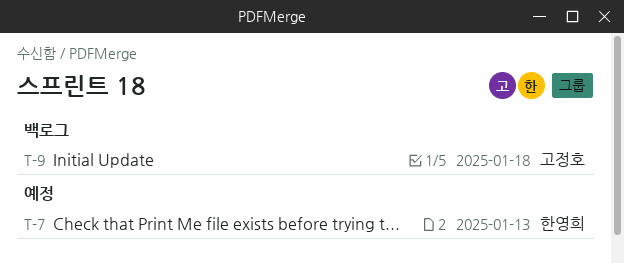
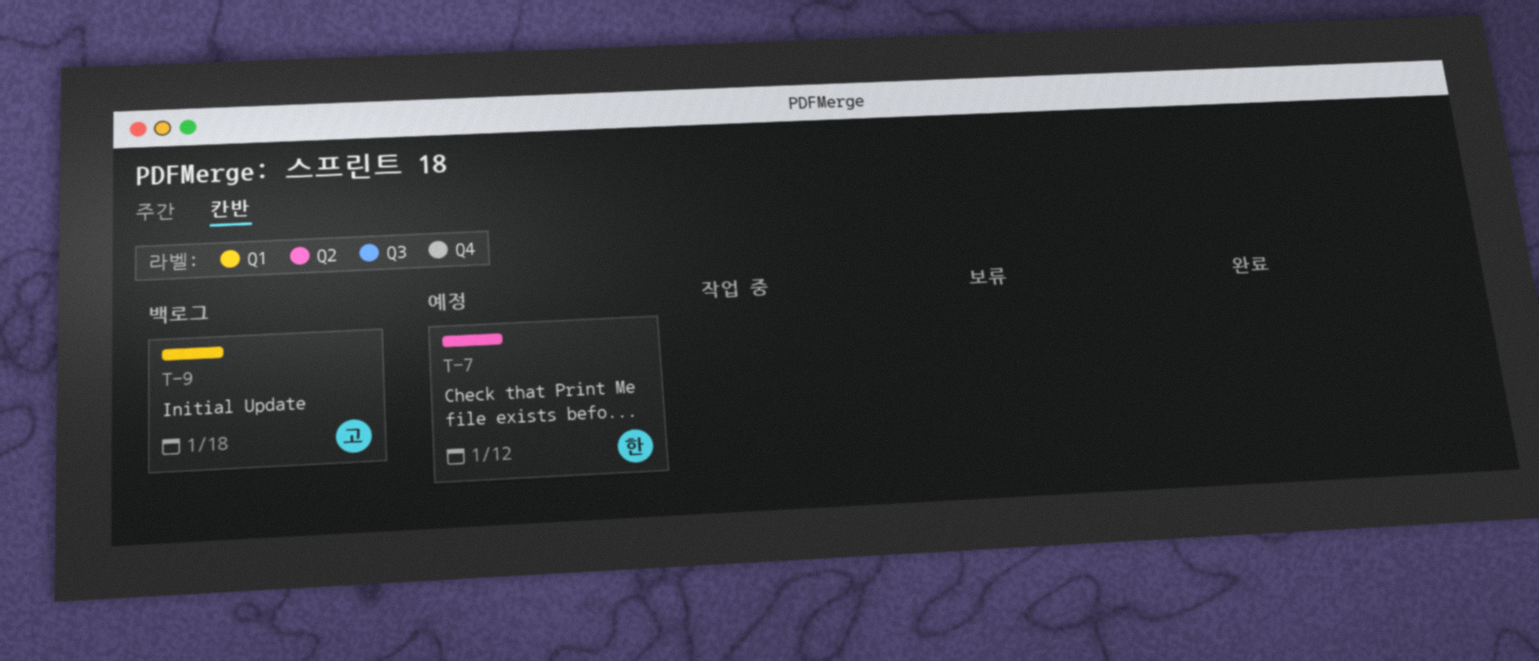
T-7, due: Jan 13 -> Jan 12

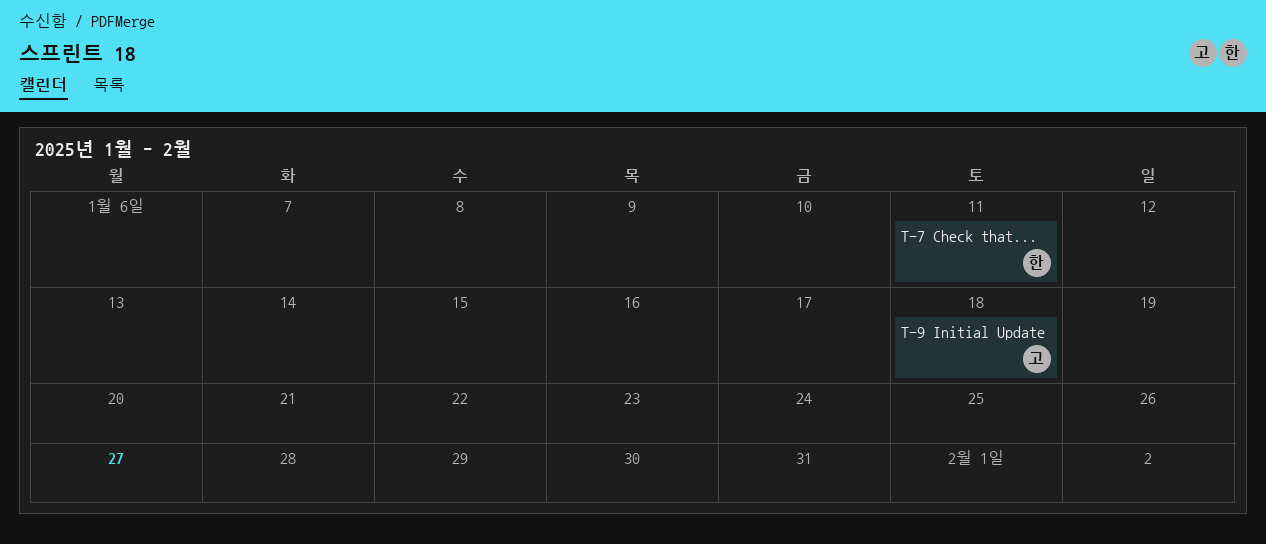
T-7, due: Jan 12 -> Jan 11

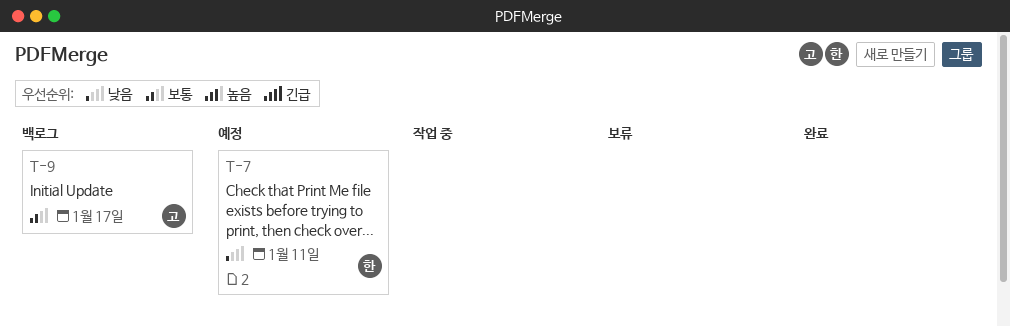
T-9, due: Jan 18 -> Jan 17

